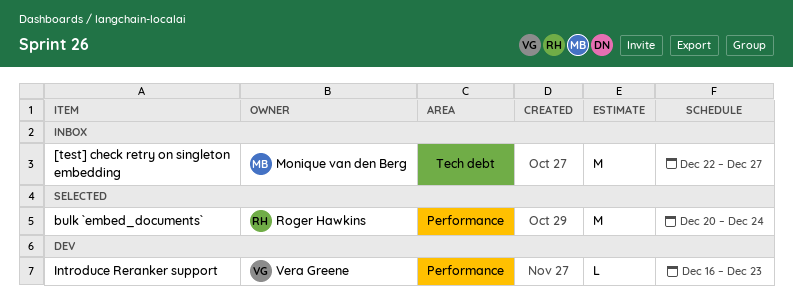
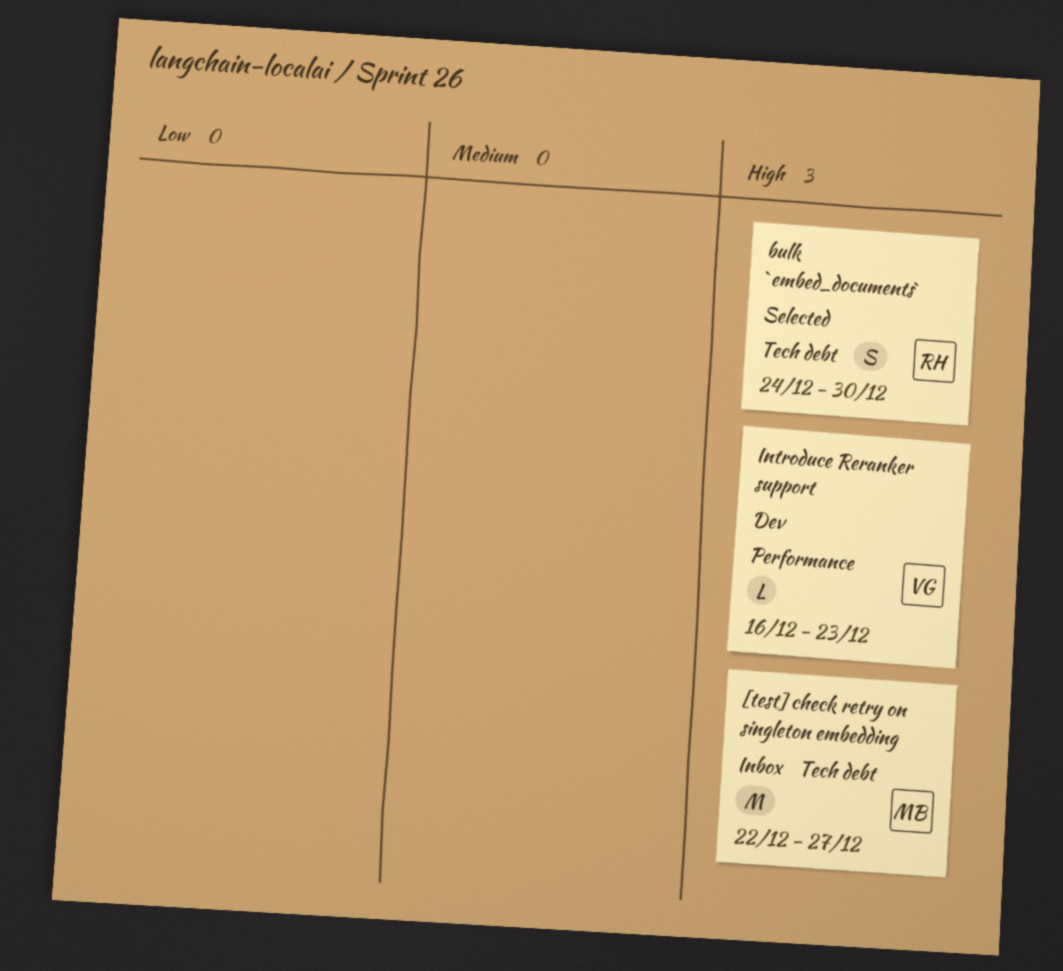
bulk `embed_documents`, label: Performance -> Tech debt
bulk `embed_documents`, estimate: M -> S
bulk `embed_documents`, start: Dec 20 -> Dec 24
bulk `embed_documents`, due: Dec 24 -> Dec 30

